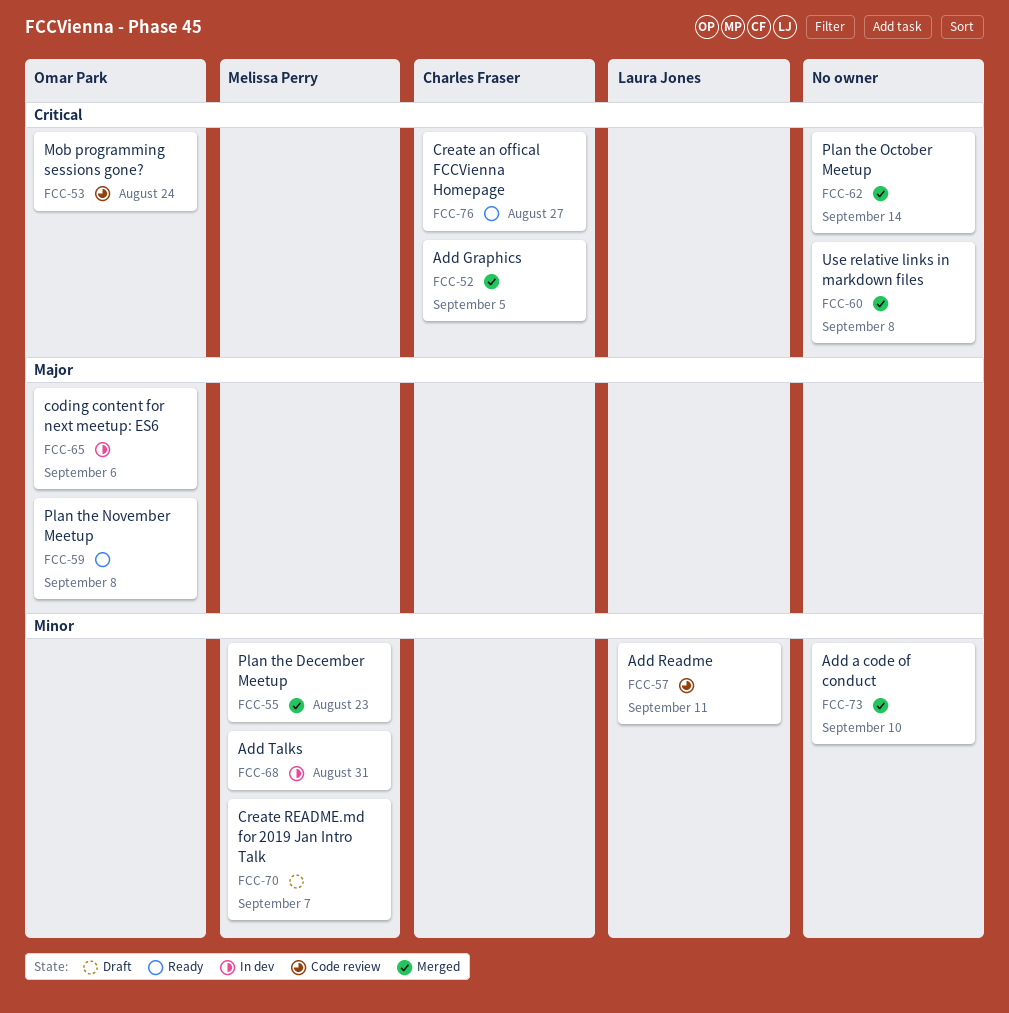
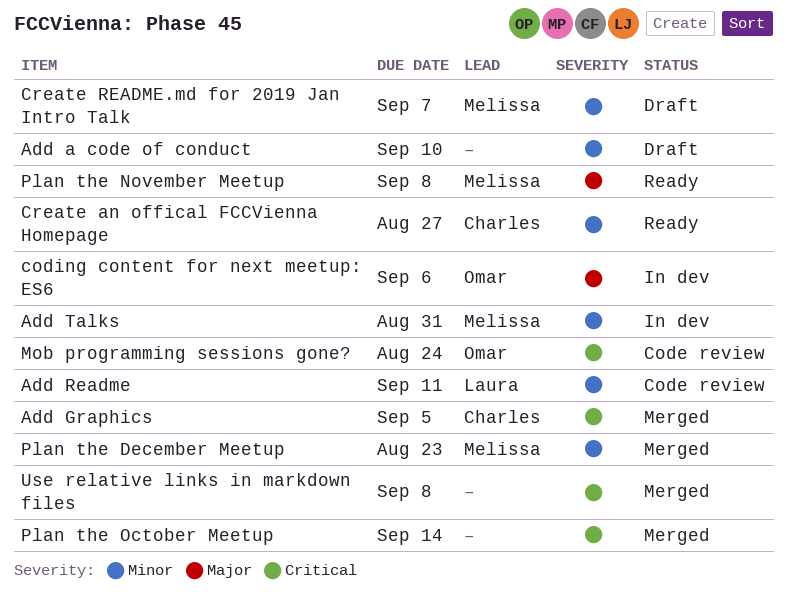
Add a code of conduct, status: Merged -> Draft
Create an offical FCCVienna Homepage, priority: Critical -> Minor
Plan the November Meetup, owner: Omar Park -> Melissa Perry

